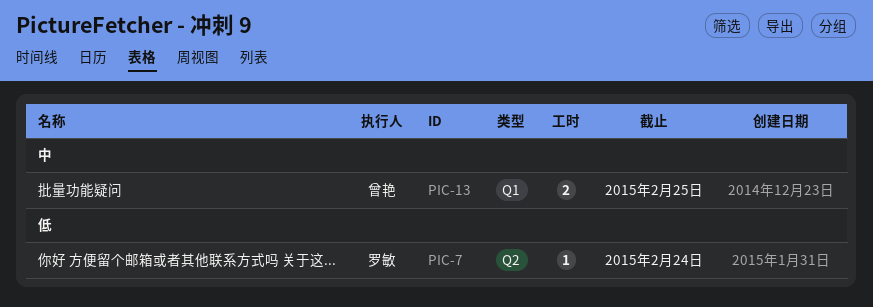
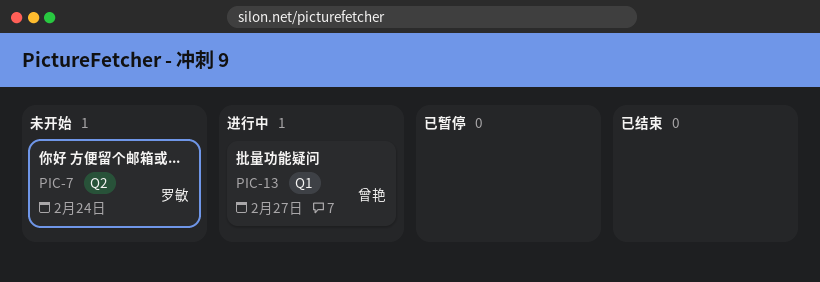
PIC-13, due: Feb 25 -> Feb 27

